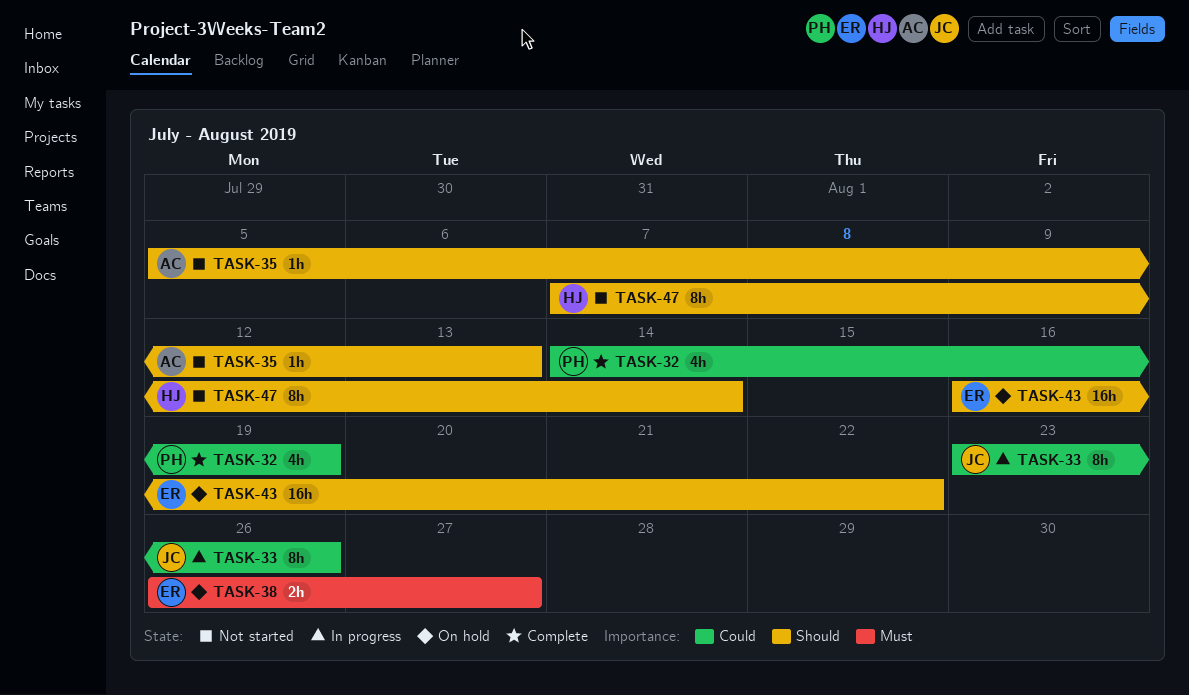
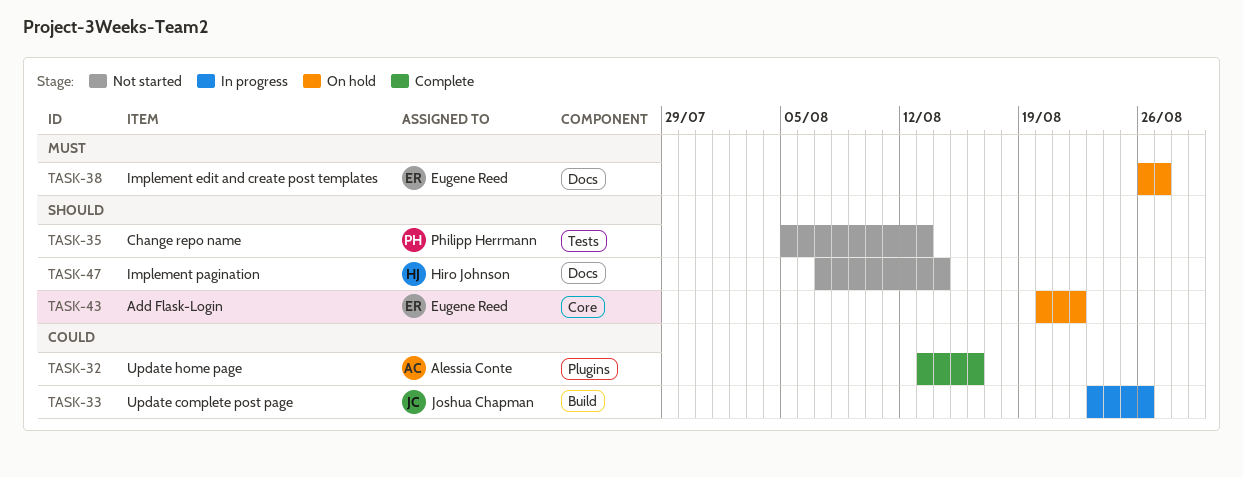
TASK-32, owner: Philipp Herrmann -> Alessia Conte
TASK-32, start: Aug 14 -> Aug 13
TASK-32, due: Aug 19 -> Aug 16
TASK-35, owner: Alessia Conte -> Philipp Herrmann
TASK-43, start: Aug 16 -> Aug 20

